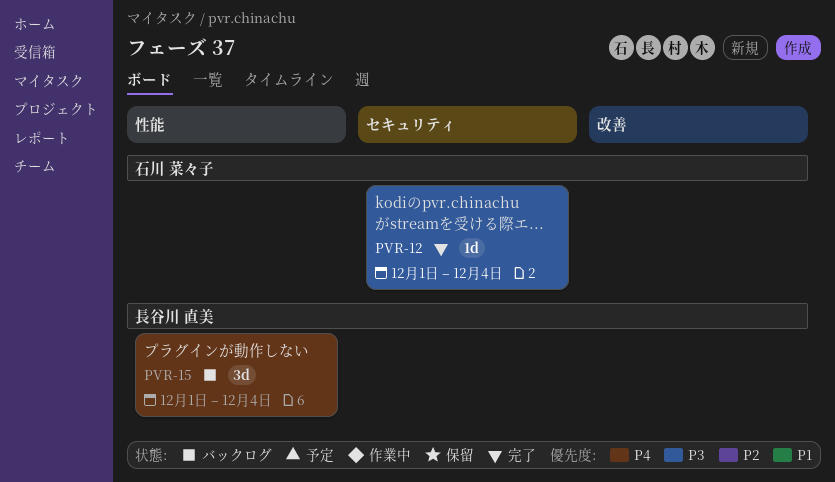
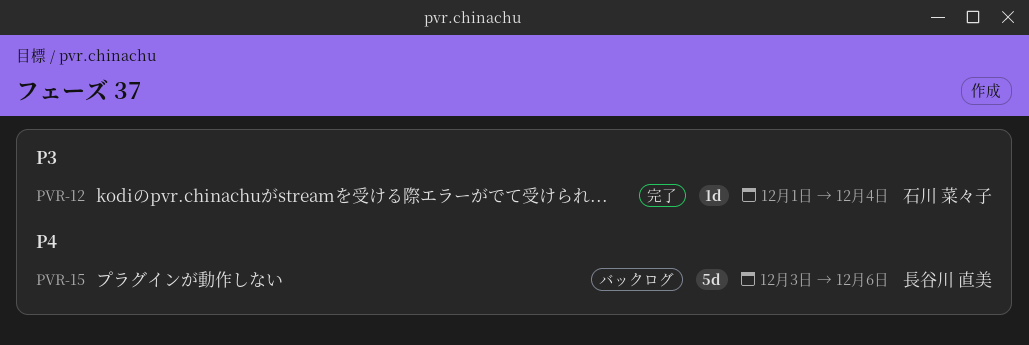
PVR-15, estimate: 3d -> 5d
PVR-15, start: Dec 1 -> Dec 3
PVR-15, due: Dec 4 -> Dec 6

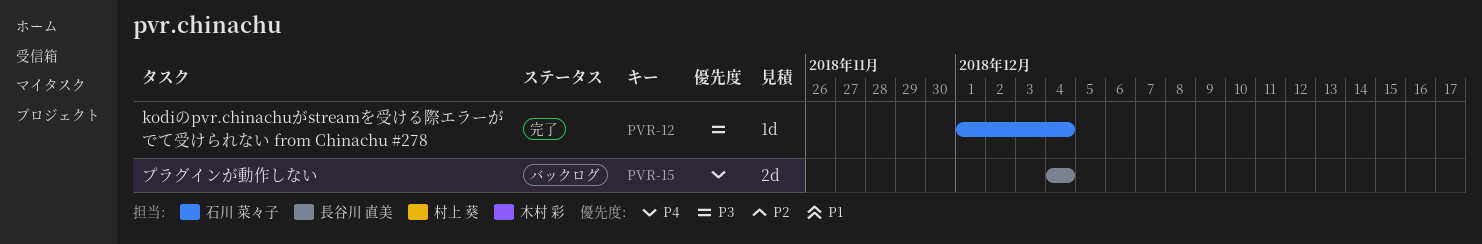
PVR-15, estimate: 5d -> 2d
PVR-15, start: Dec 3 -> Dec 4
PVR-15, due: Dec 6 -> Dec 4

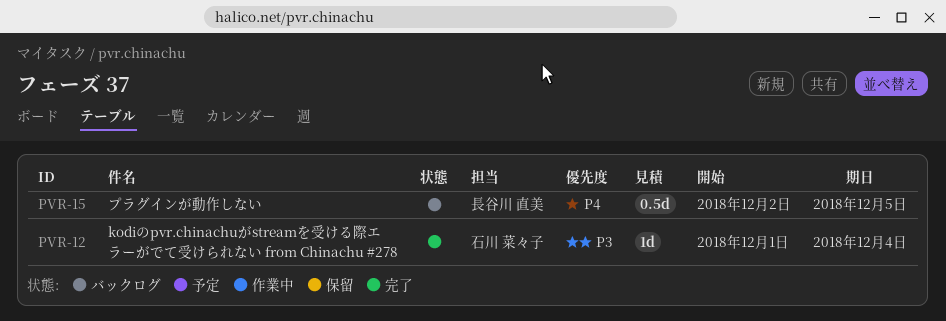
PVR-15, estimate: 2d -> 0.5d
PVR-15, start: Dec 4 -> Dec 2
PVR-15, due: Dec 4 -> Dec 5

